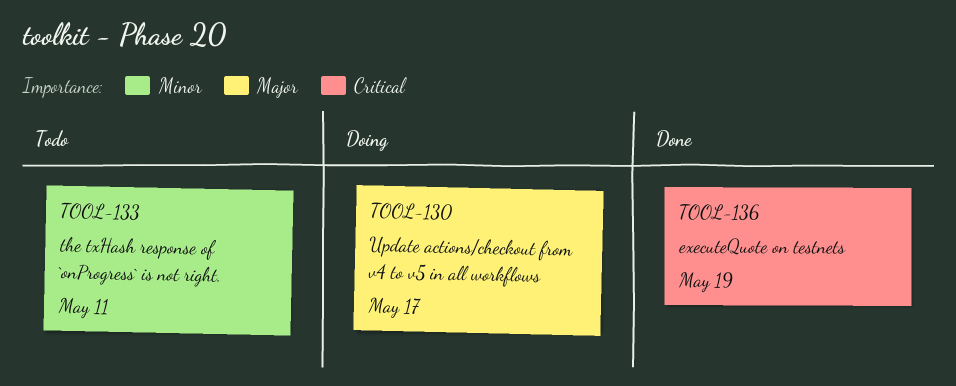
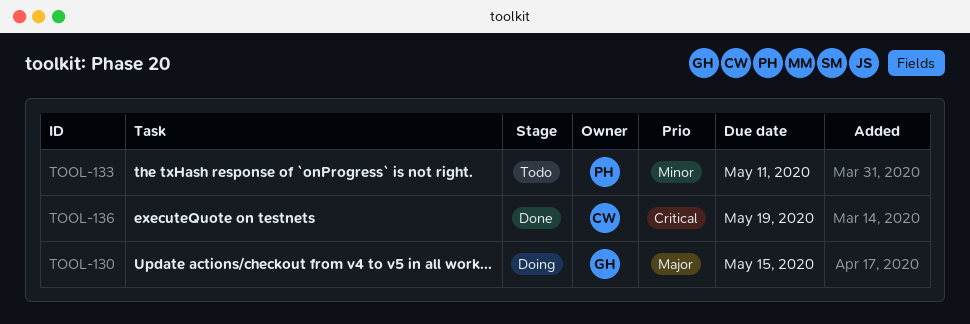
TOOL-130, due: May 17 -> May 15

